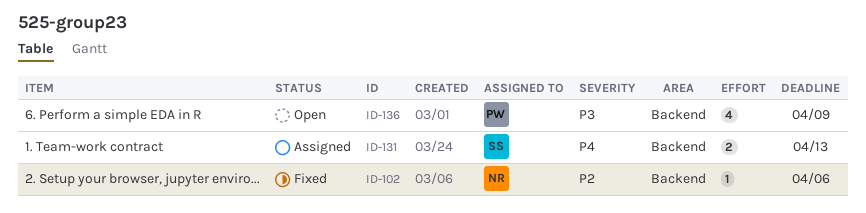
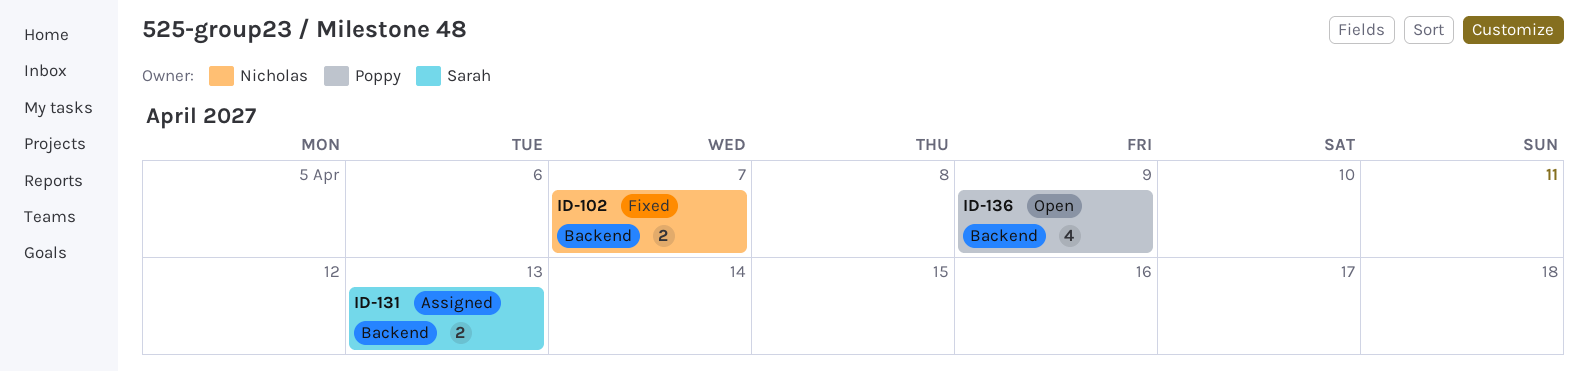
ID-102, estimate: 1 -> 2
ID-102, due: Apr 6 -> Apr 7

